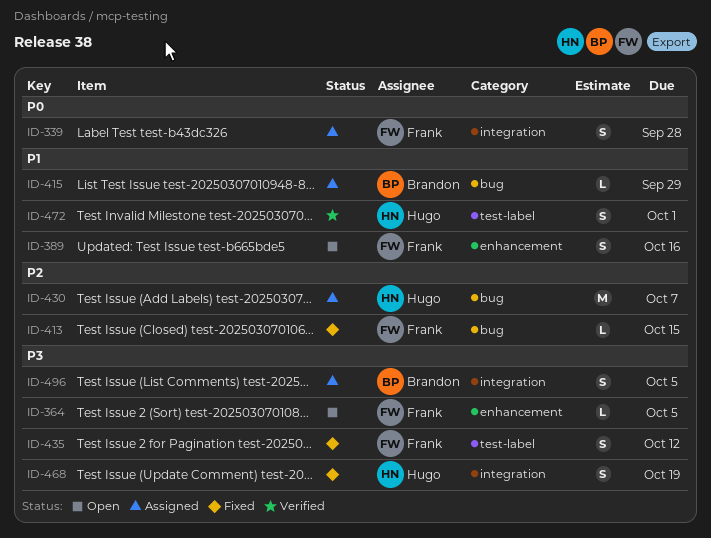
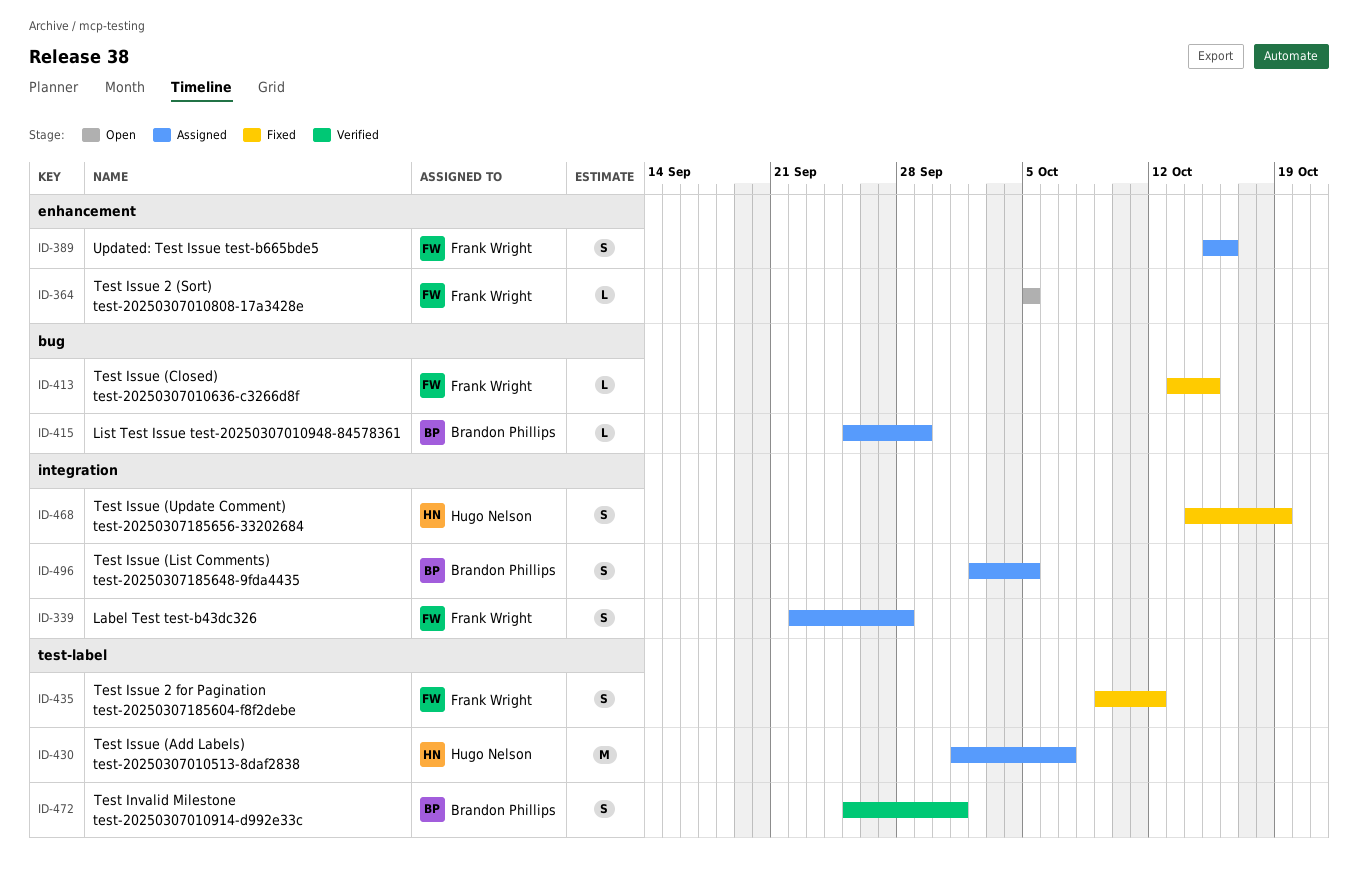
ID-389, status: Open -> Assigned
ID-430, label: bug -> test-label
ID-472, owner: Hugo Nelson -> Brandon Phillips

